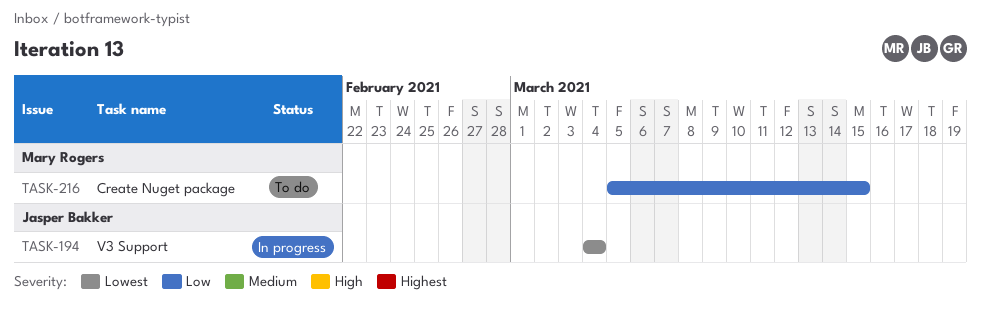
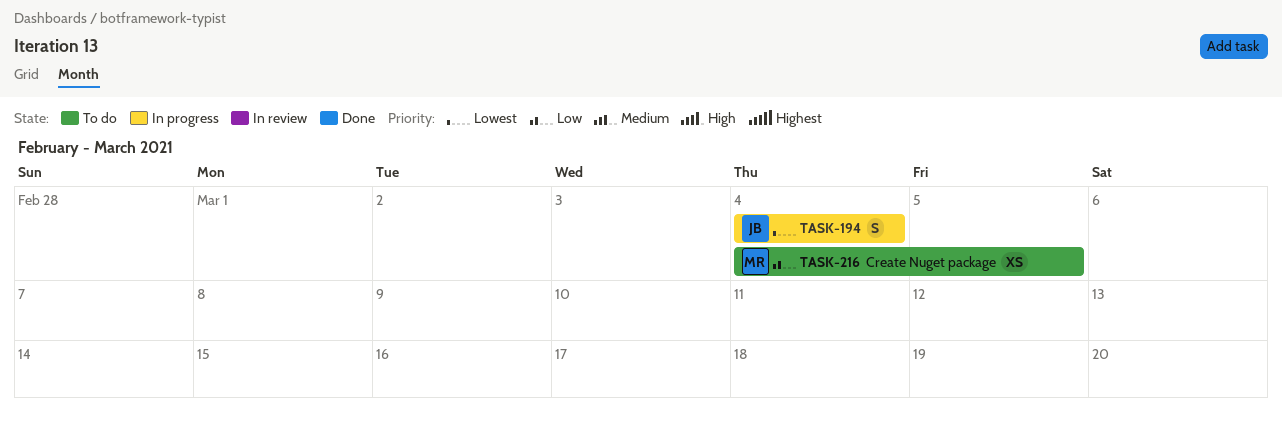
TASK-216, start: Mar 5 -> Mar 4
TASK-216, due: Mar 15 -> Mar 5

